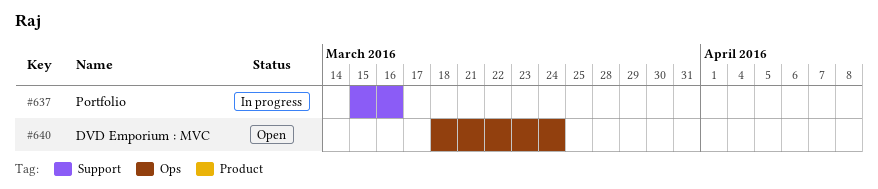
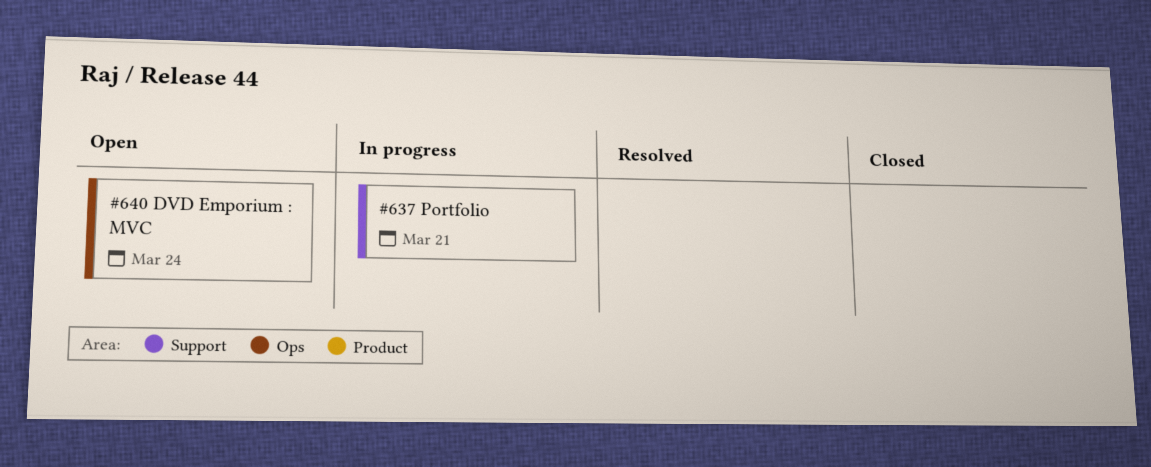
#637, due: Mar 16 -> Mar 21

